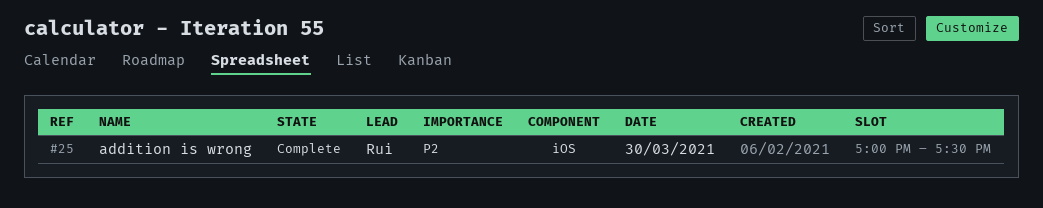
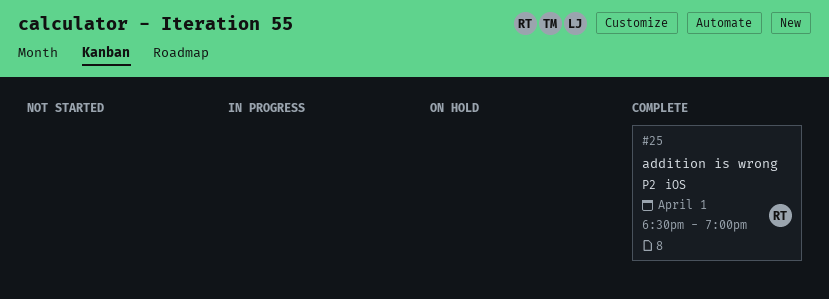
#25, day: Mar 30 -> Apr 1
#25, begins: 17:00 -> 18:30
#25, ends: 17:30 -> 19:00

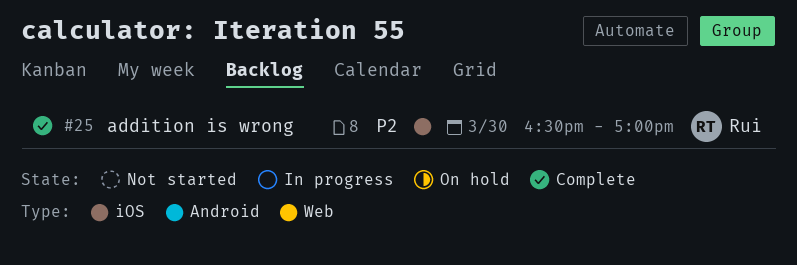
#25, day: Apr 1 -> Mar 30
#25, begins: 18:30 -> 16:30
#25, ends: 19:00 -> 17:00

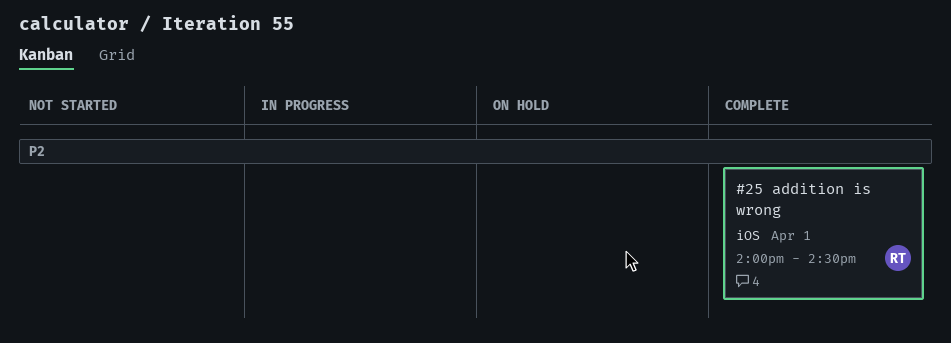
#25, day: Mar 30 -> Apr 1
#25, begins: 16:30 -> 14:00
#25, ends: 17:00 -> 14:30

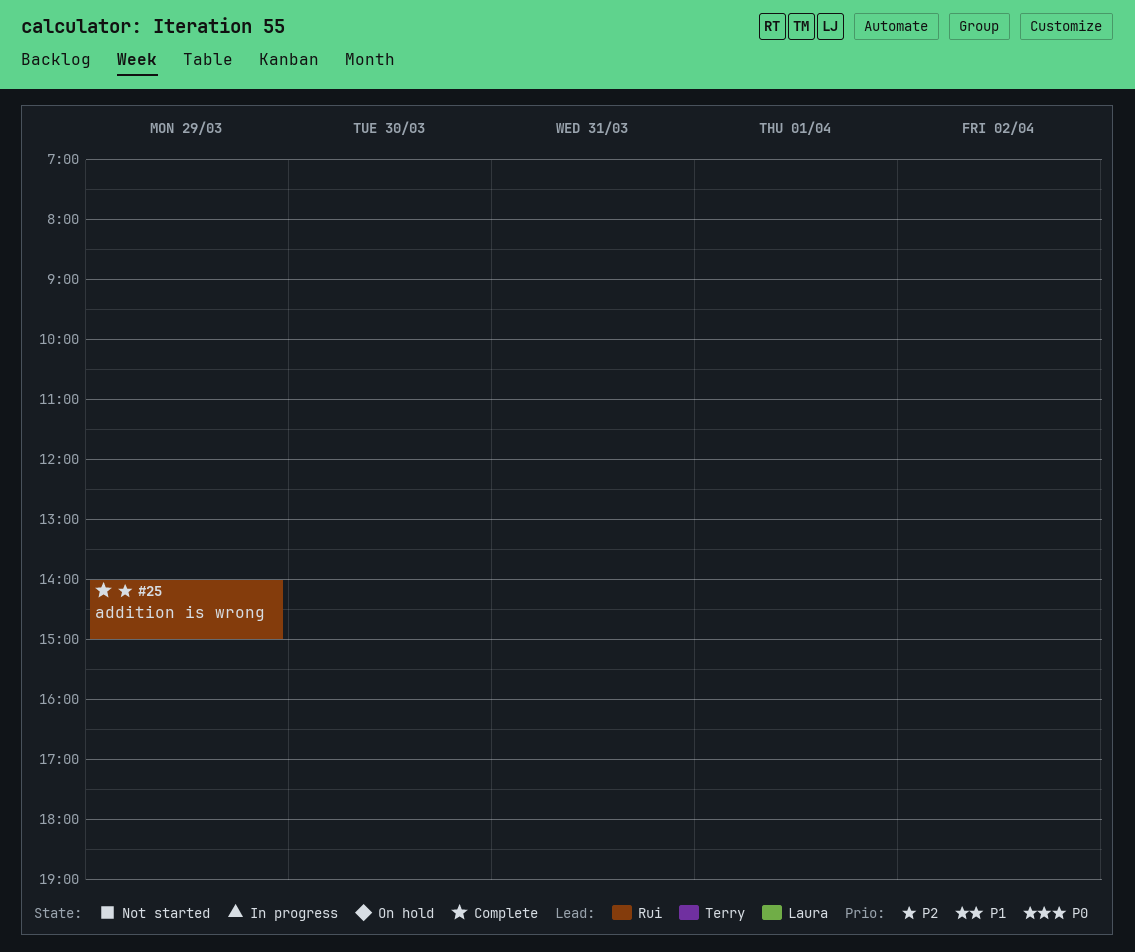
#25, day: Apr 1 -> Mar 29
#25, ends: 14:30 -> 15:00

